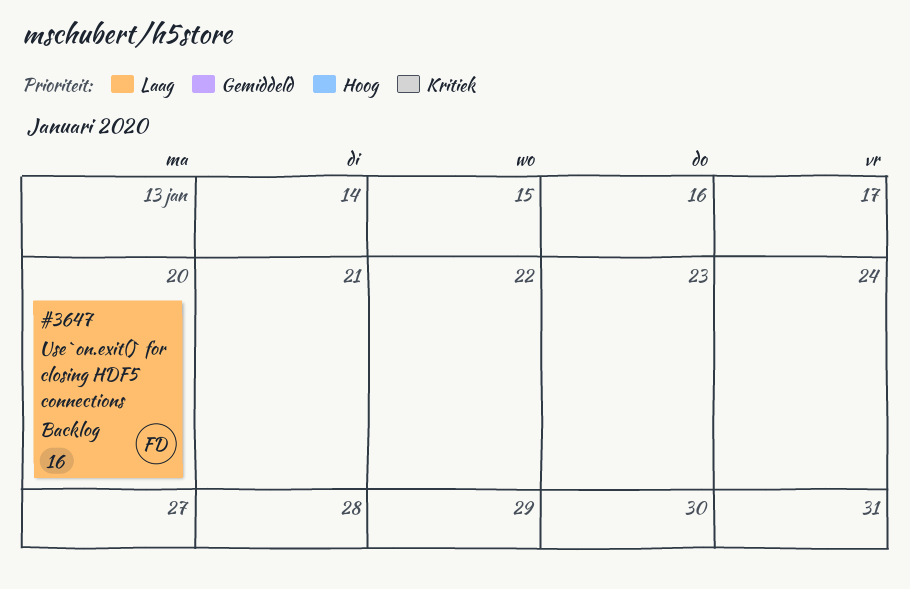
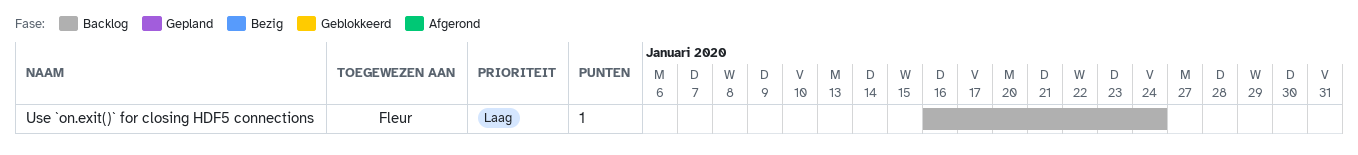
Use `on.exit()` for closing HDF5 connections, estimate: 16 -> 1
Use `on.exit()` for closing HDF5 connections, due: Jan 20 -> Jan 24

